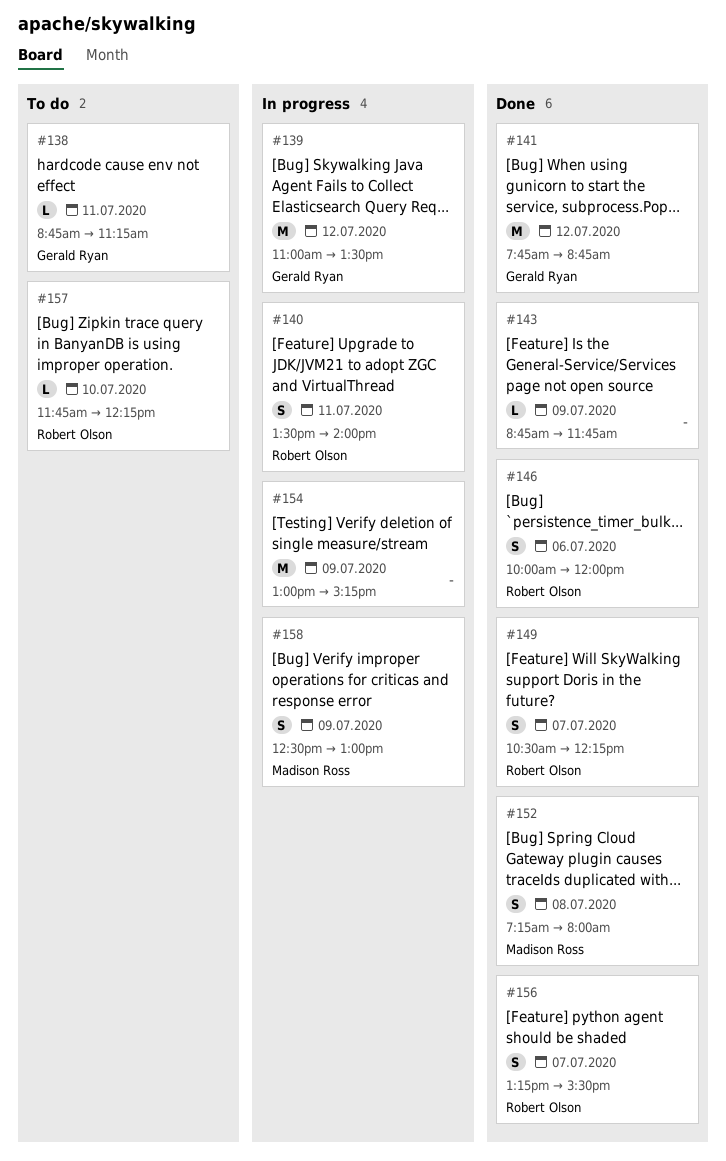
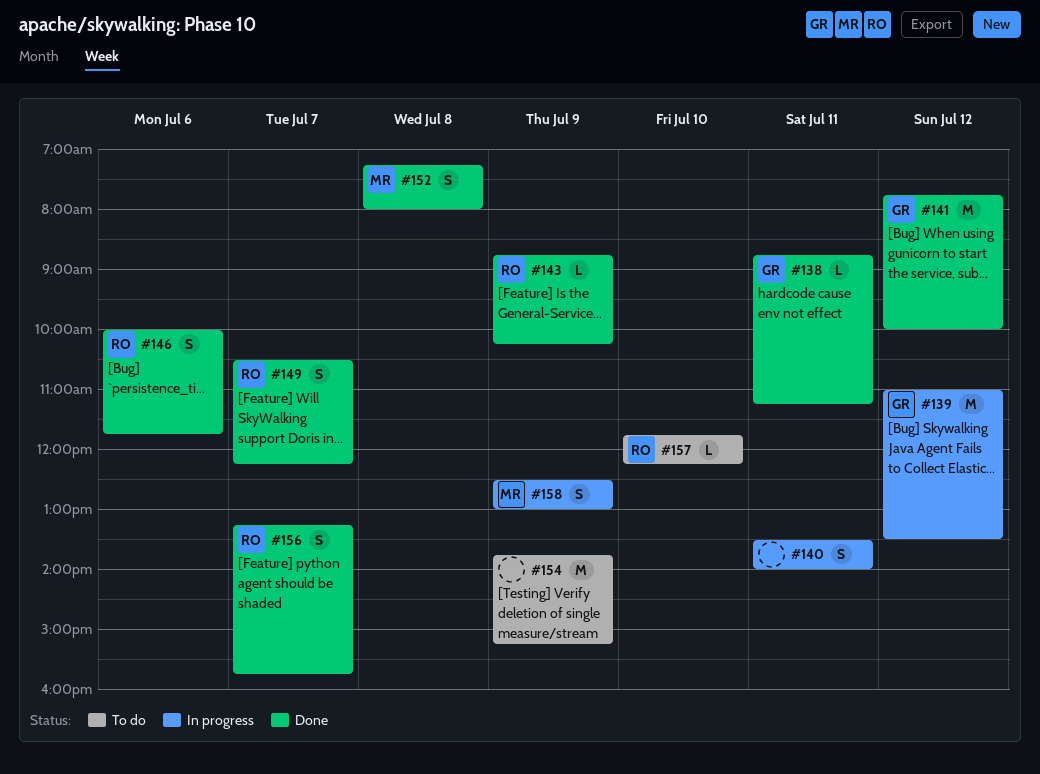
#138, status: To do -> Done
#140, owner: Robert Olson -> none
#141, ends: 08:45 -> 10:00
#143, owner: none -> Robert Olson
#143, ends: 11:45 -> 10:15
#146, ends: 12:00 -> 11:45
#154, status: In progress -> To do
#154, begins: 13:00 -> 13:45
#156, ends: 15:30 -> 15:45

